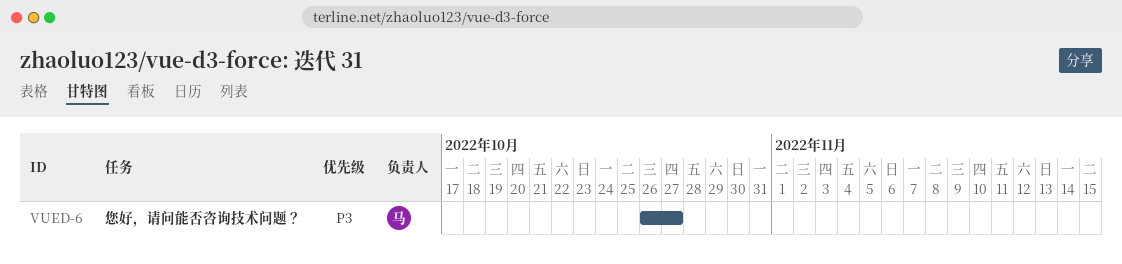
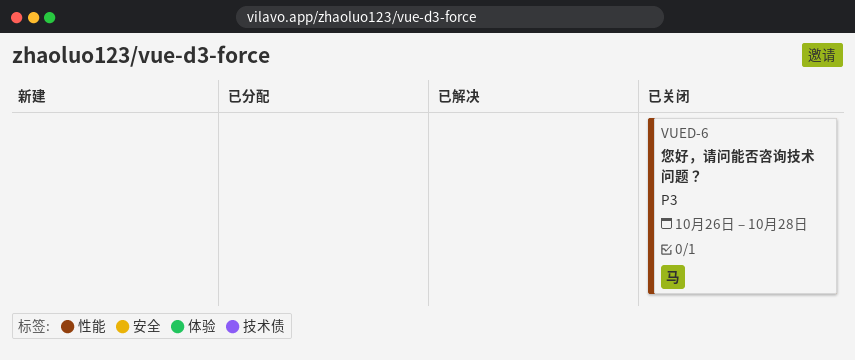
VUED-6, due: Oct 27 -> Oct 28

